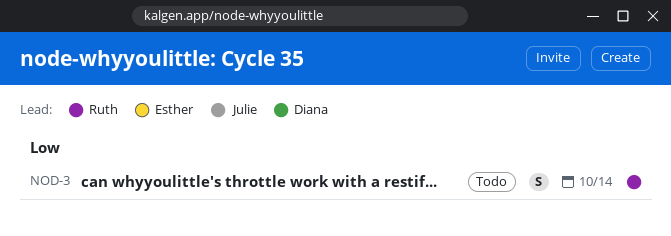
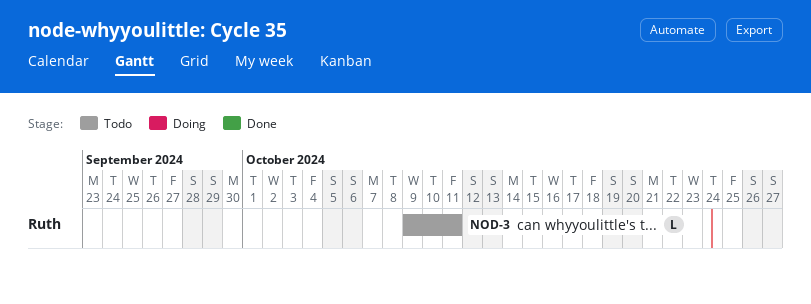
NOD-3, estimate: S -> L
NOD-3, due: Oct 14 -> Oct 11

